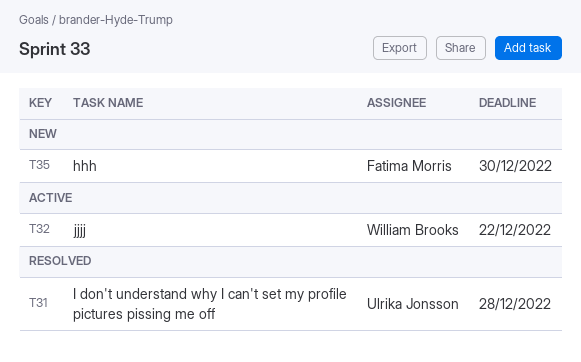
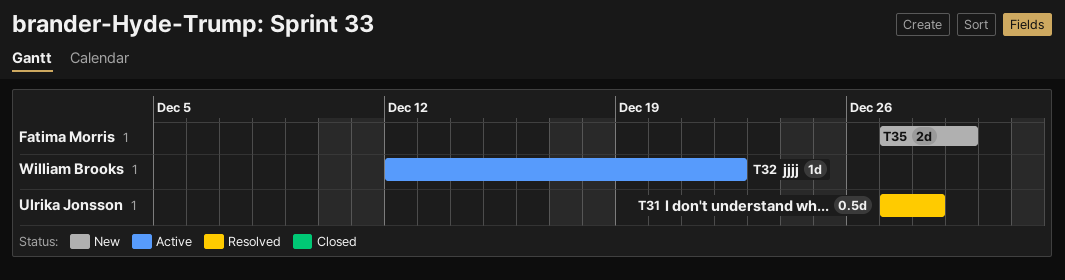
T35, due: Dec 30 -> Dec 29

